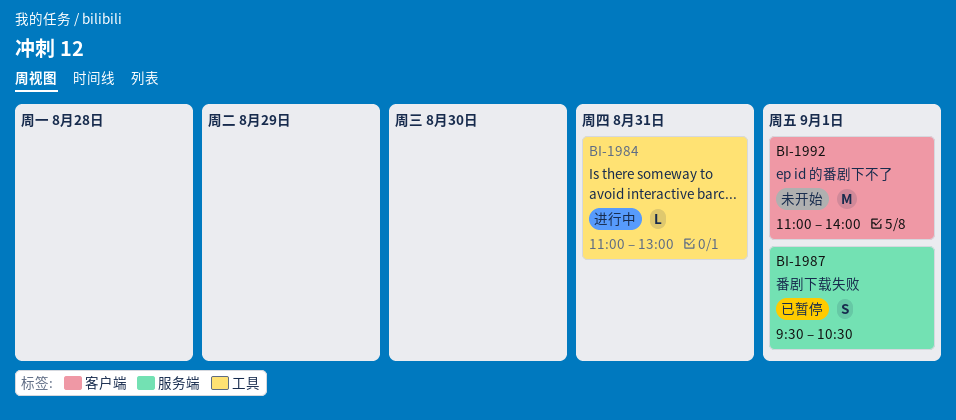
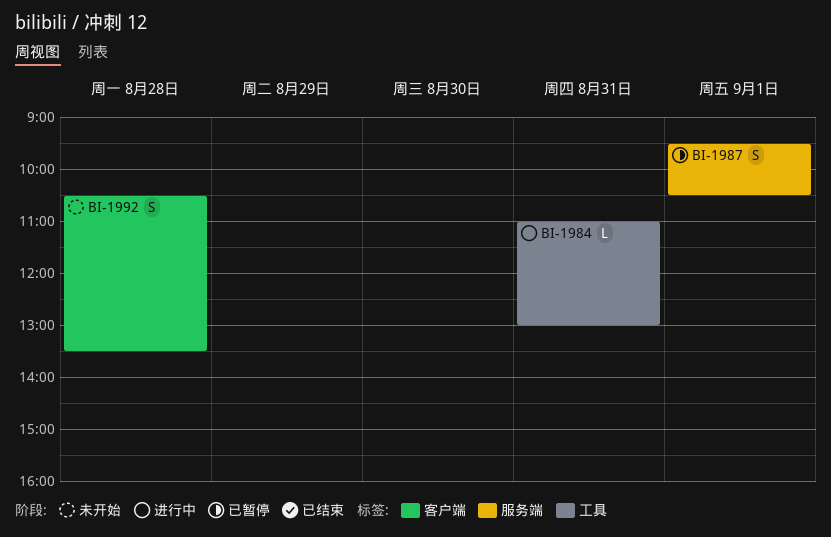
BI-1992, estimate: M -> S
BI-1992, day: Sep 1 -> Aug 28
BI-1992, begins: 11:00 -> 10:30
BI-1992, ends: 14:00 -> 13:30

